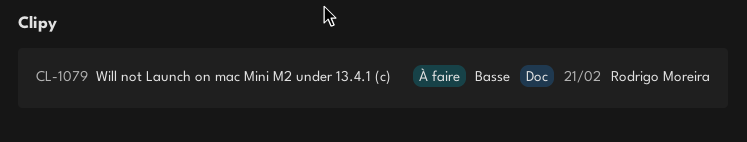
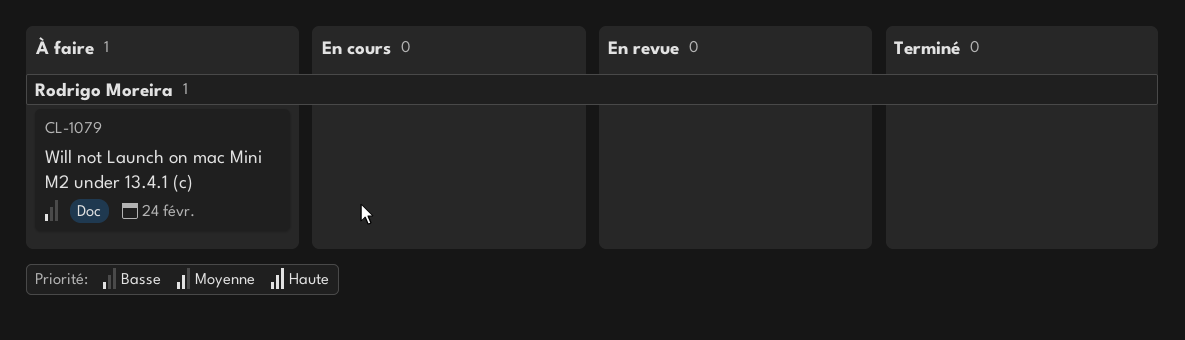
CL-1079, due: Feb 21 -> Feb 24

